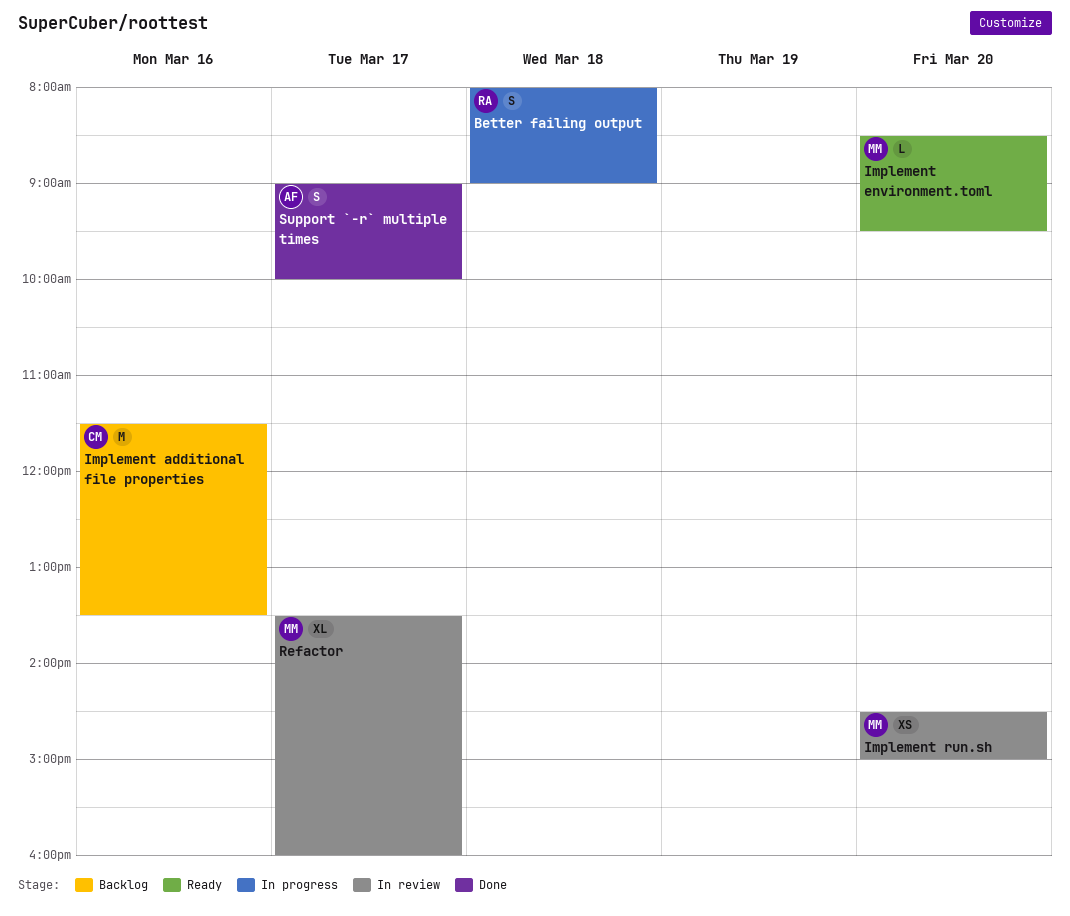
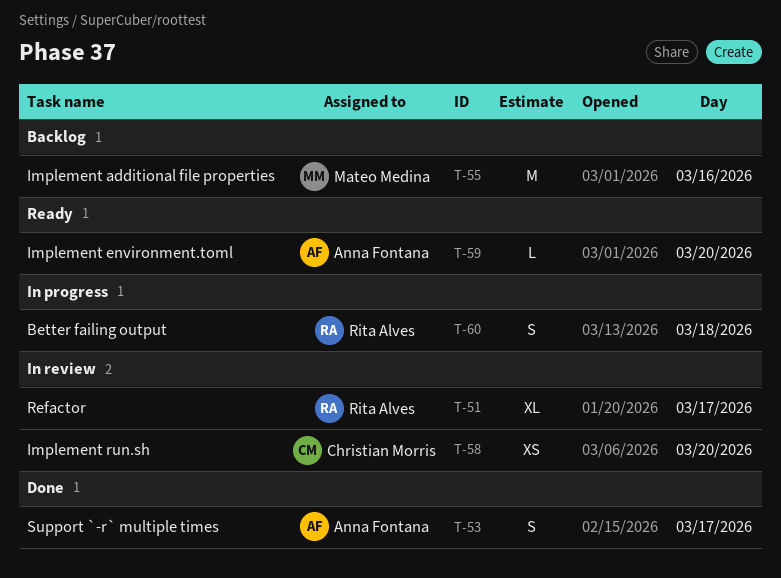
Implement additional file properties, owner: Christian Morris -> Mateo Medina
Implement environment.toml, owner: Mateo Medina -> Anna Fontana
Implement run.sh, owner: Mateo Medina -> Christian Morris
Refactor, owner: Mateo Medina -> Rita Alves

